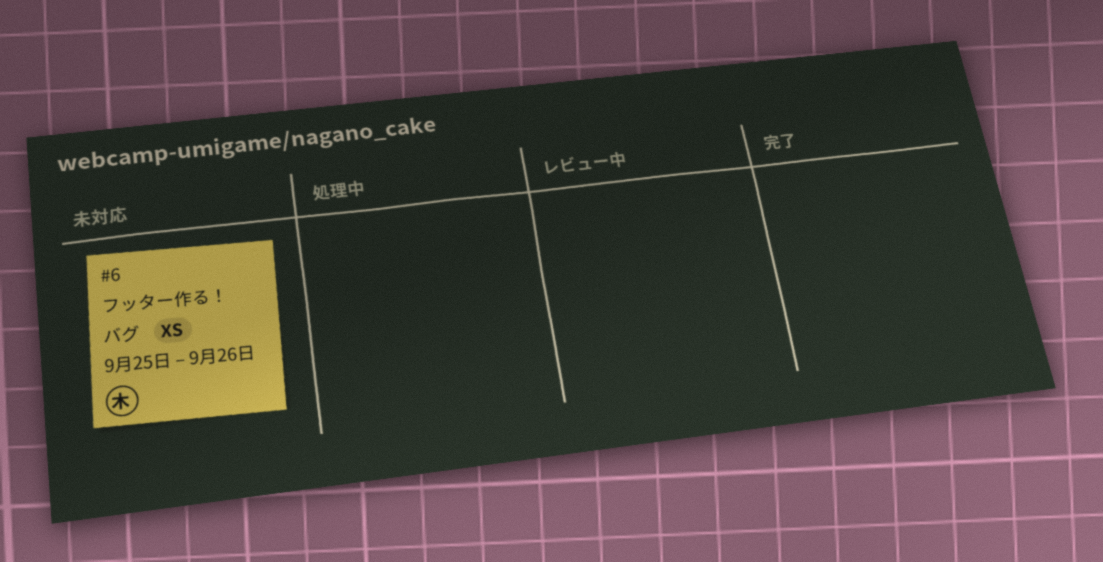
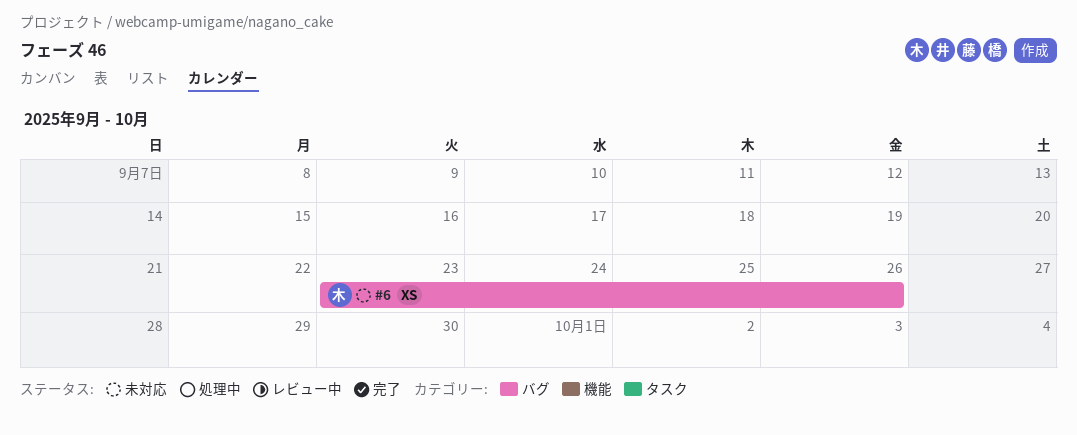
#6, start: Sep 25 -> Sep 23

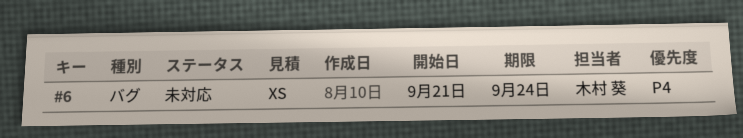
#6, start: Sep 23 -> Sep 21
#6, due: Sep 26 -> Sep 24

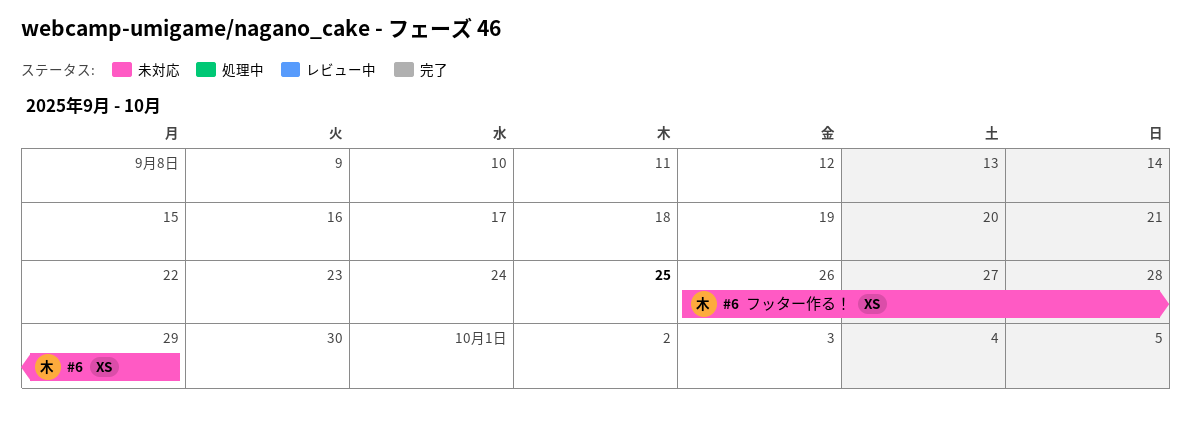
#6, start: Sep 21 -> Sep 26
#6, due: Sep 24 -> Sep 29

